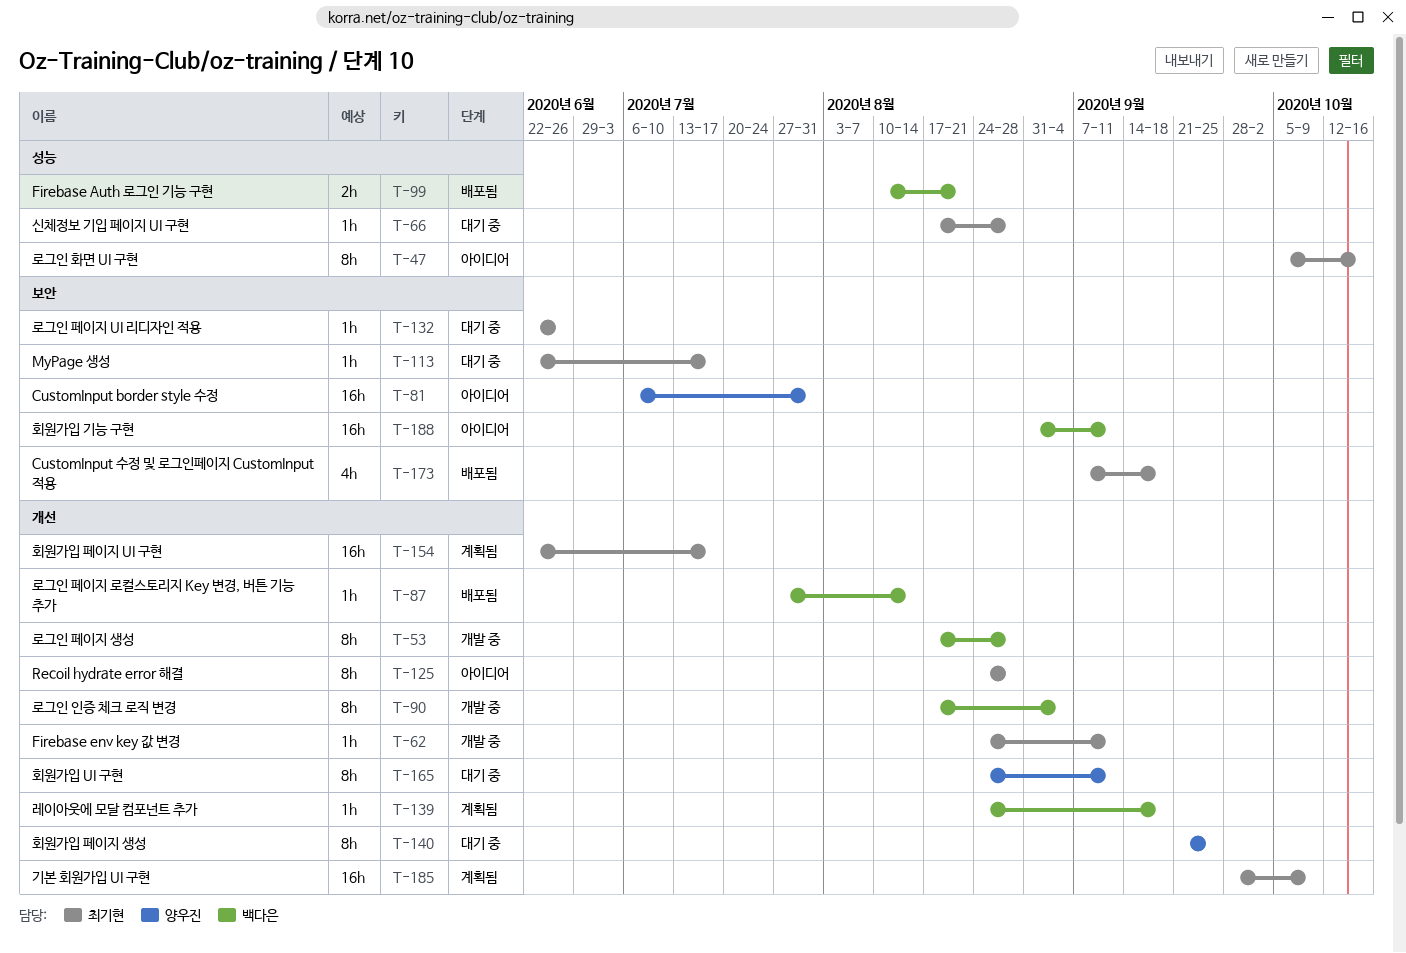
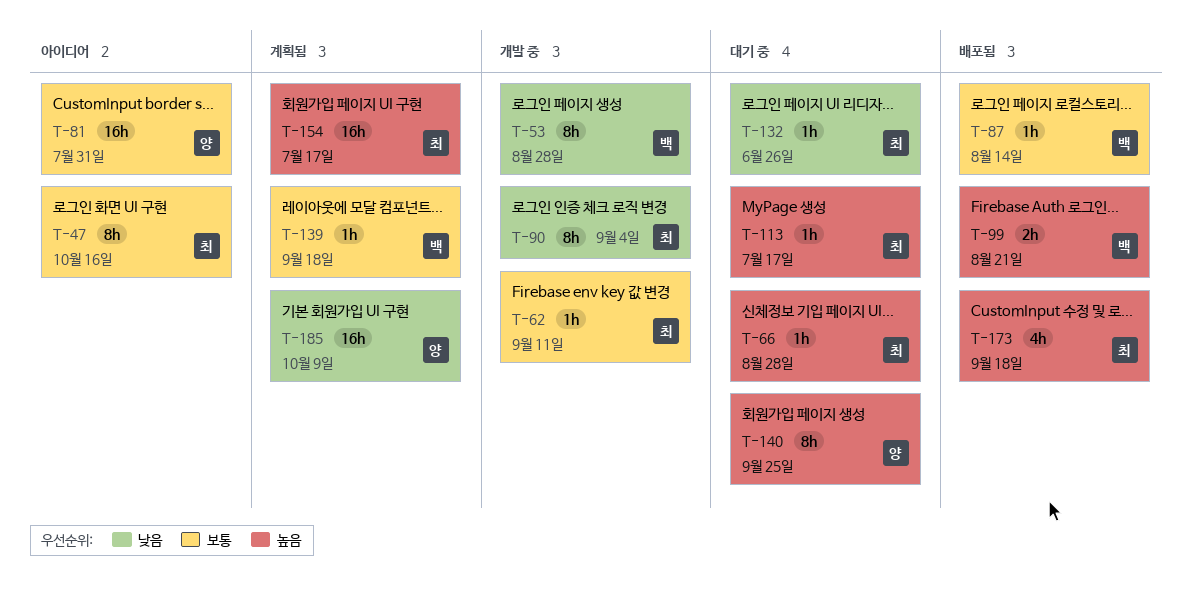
T-90, owner: 백다은 -> 최기현
T-125: present -> none
T-165: present -> none
T-185, owner: 최기현 -> 양우진
T-188: present -> none

